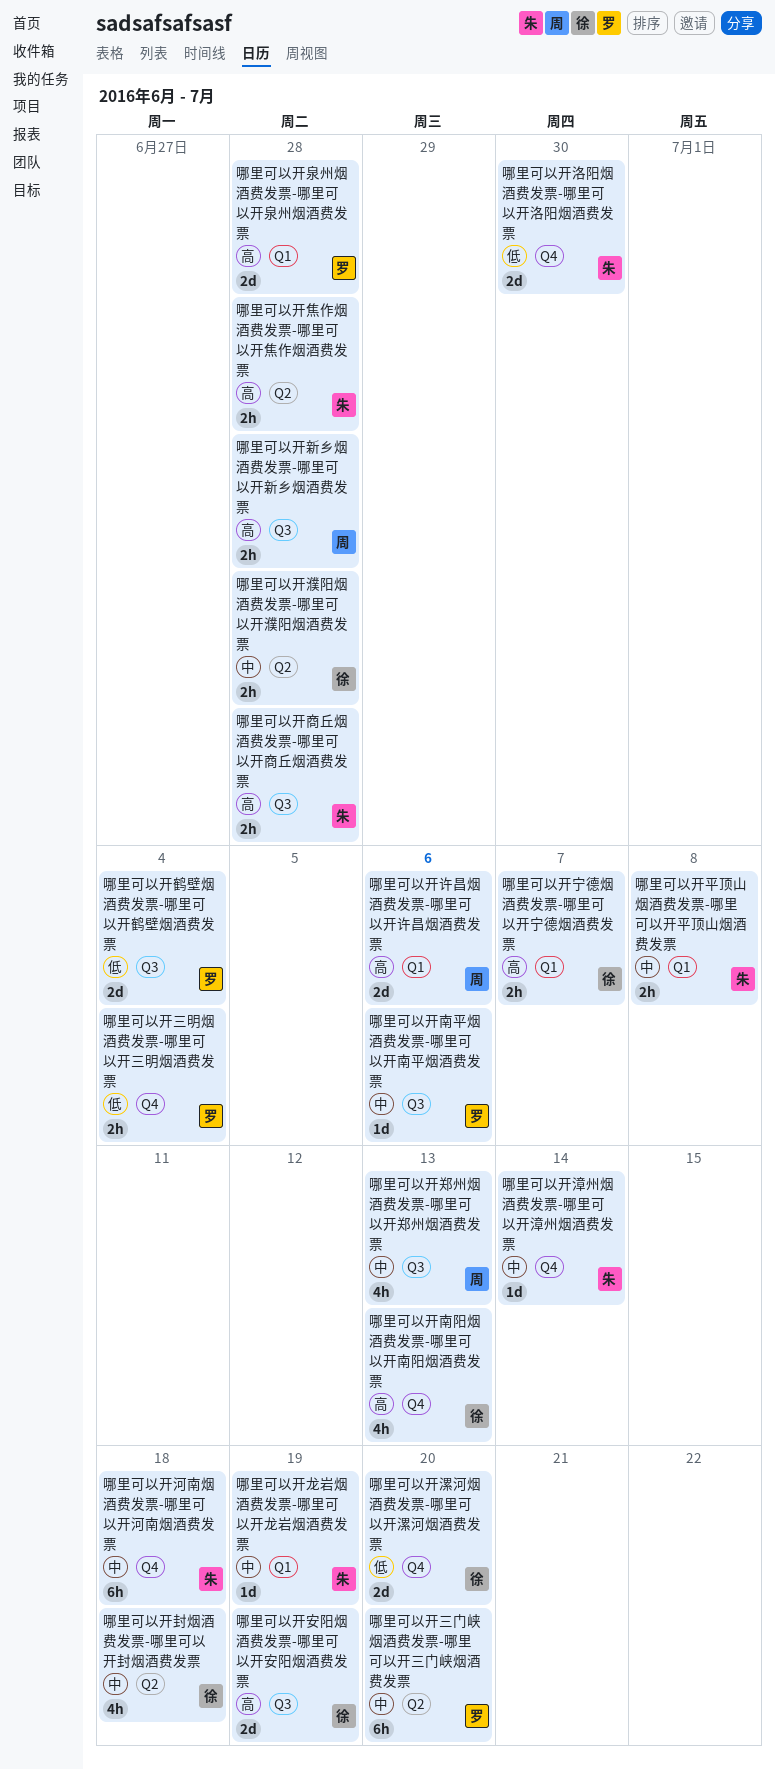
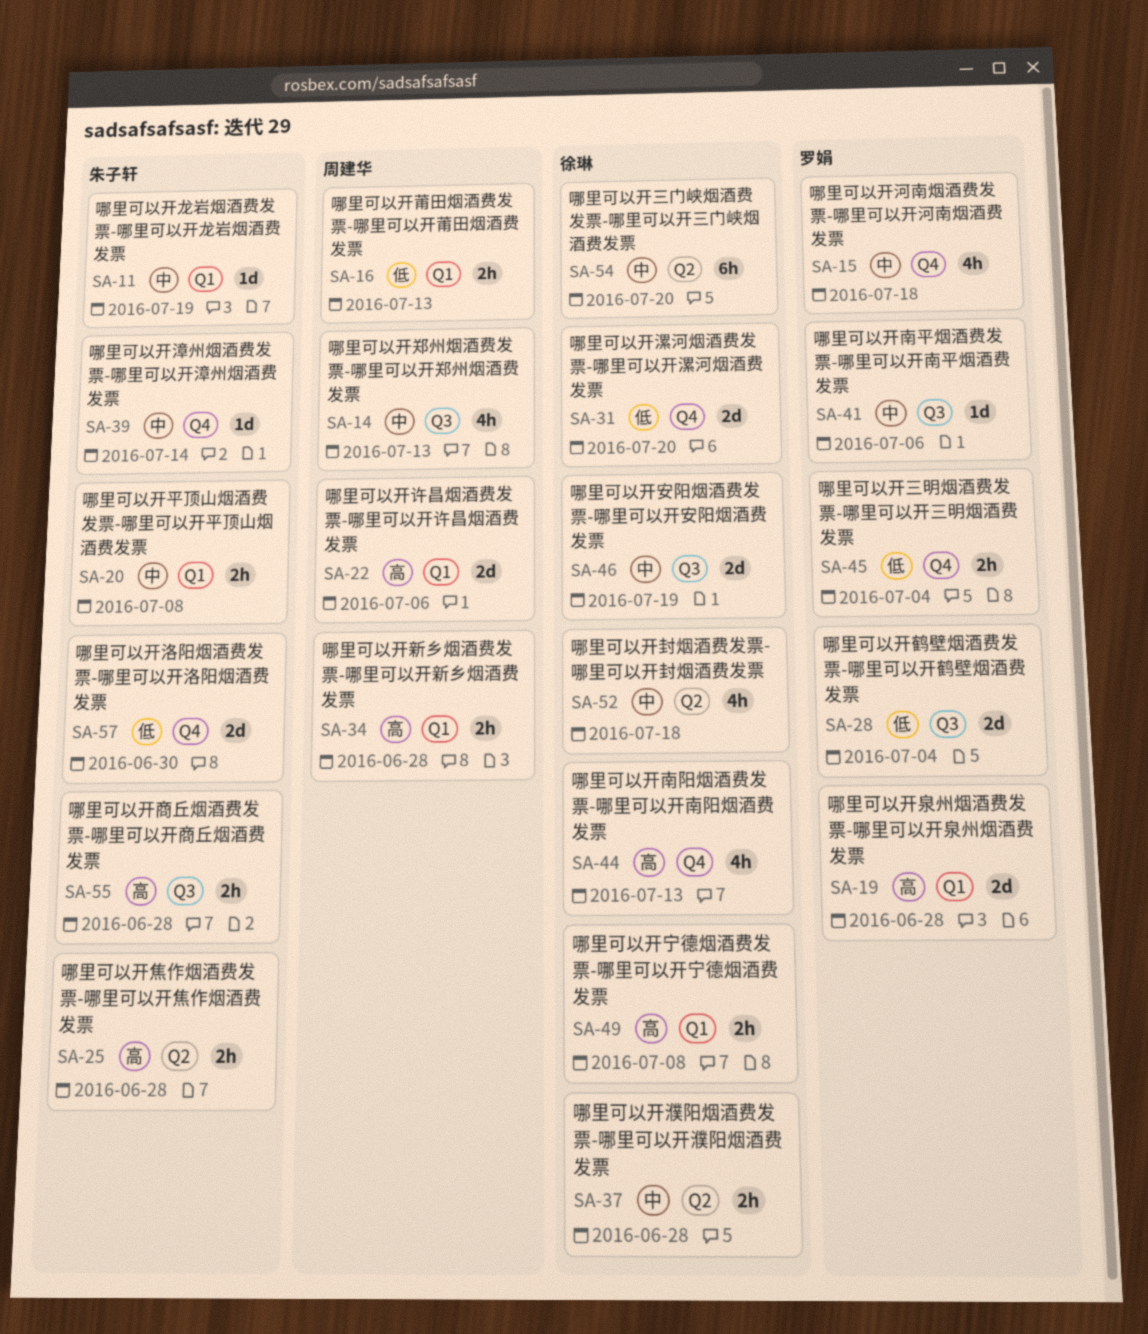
哪里可以开三门峡烟酒费发票-哪里可以开三门峡烟酒费发票, owner: 罗娟 -> 徐琳
哪里可以开宁德烟酒费发票-哪里可以开宁德烟酒费发票, due: Jul 7 -> Jul 8
哪里可以开安阳烟酒费发票-哪里可以开安阳烟酒费发票, priority: 高 -> 中
哪里可以开新乡烟酒费发票-哪里可以开新乡烟酒费发票, label: Q3 -> Q1
哪里可以开河南烟酒费发票-哪里可以开河南烟酒费发票, owner: 朱子轩 -> 罗娟
哪里可以开河南烟酒费发票-哪里可以开河南烟酒费发票, estimate: 6h -> 4h
哪里可以开莆田烟酒费发票-哪里可以开莆田烟酒费发票: none -> present

